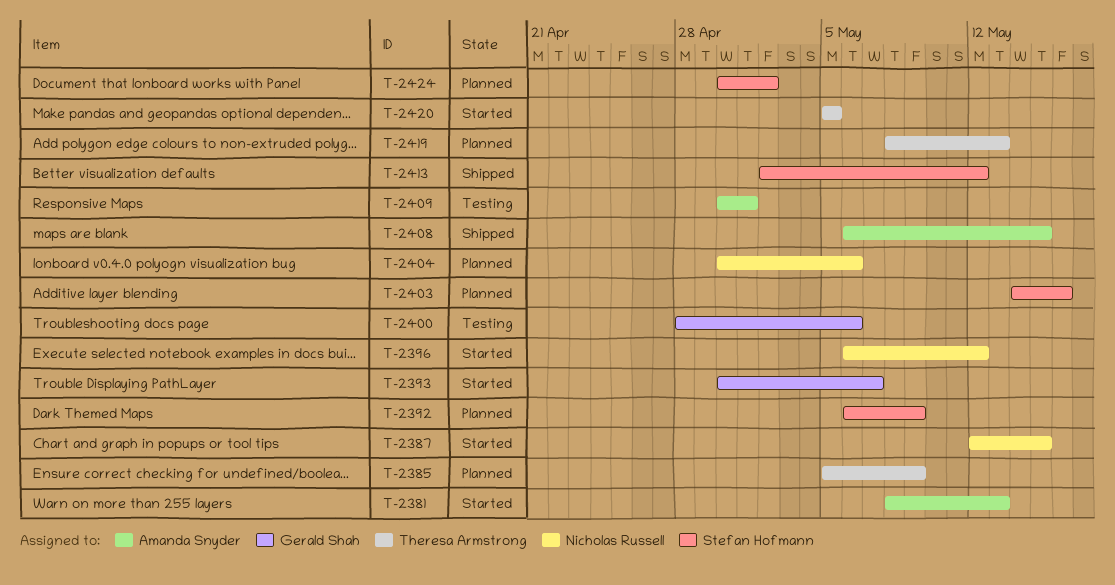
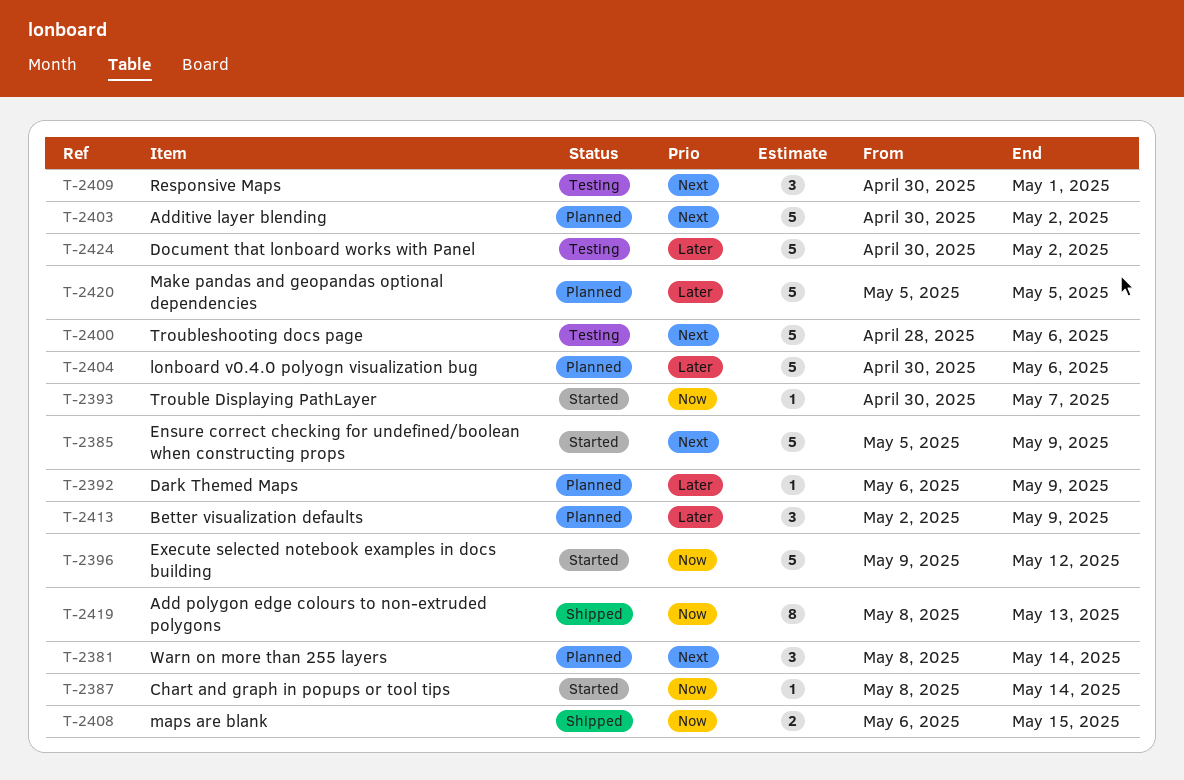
T-2381, status: Started -> Planned
T-2381, due: May 13 -> May 14
T-2385, status: Planned -> Started
T-2387, start: May 12 -> May 8
T-2387, due: May 15 -> May 14
T-2396, start: May 6 -> May 9
T-2403, start: May 14 -> Apr 30
T-2403, due: May 16 -> May 2
T-2413, status: Shipped -> Planned
T-2413, due: May 12 -> May 9
T-2419, status: Planned -> Shipped
T-2420, status: Started -> Planned
T-2424, status: Planned -> Testing

